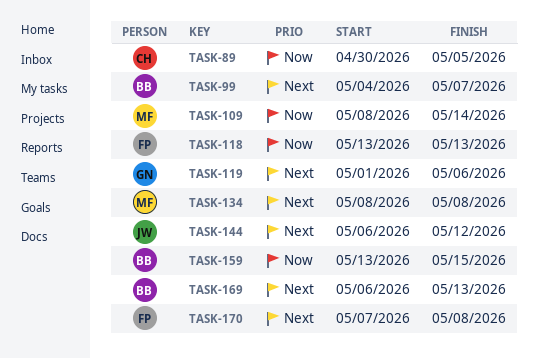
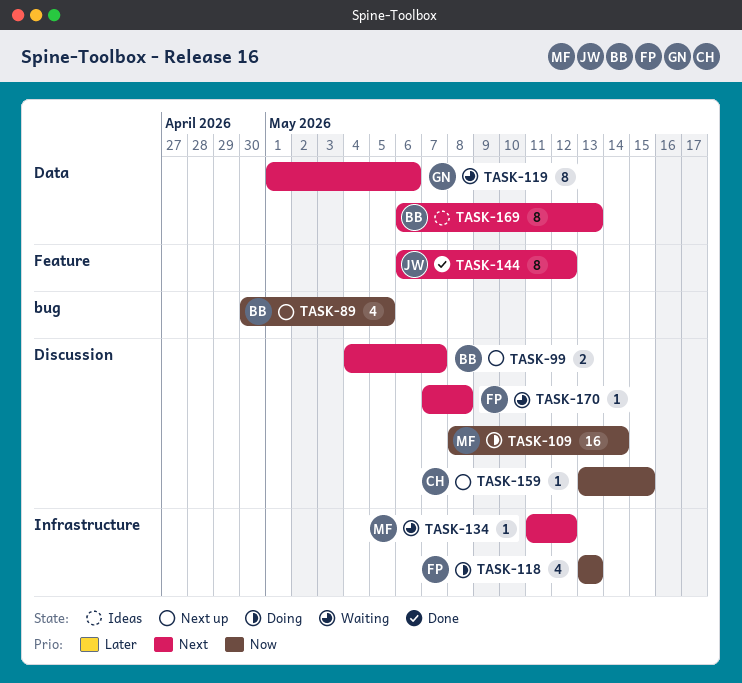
TASK-89, owner: CH -> BB
TASK-134, start: May 8 -> May 11
TASK-134, due: May 8 -> May 12
TASK-159, owner: BB -> CH

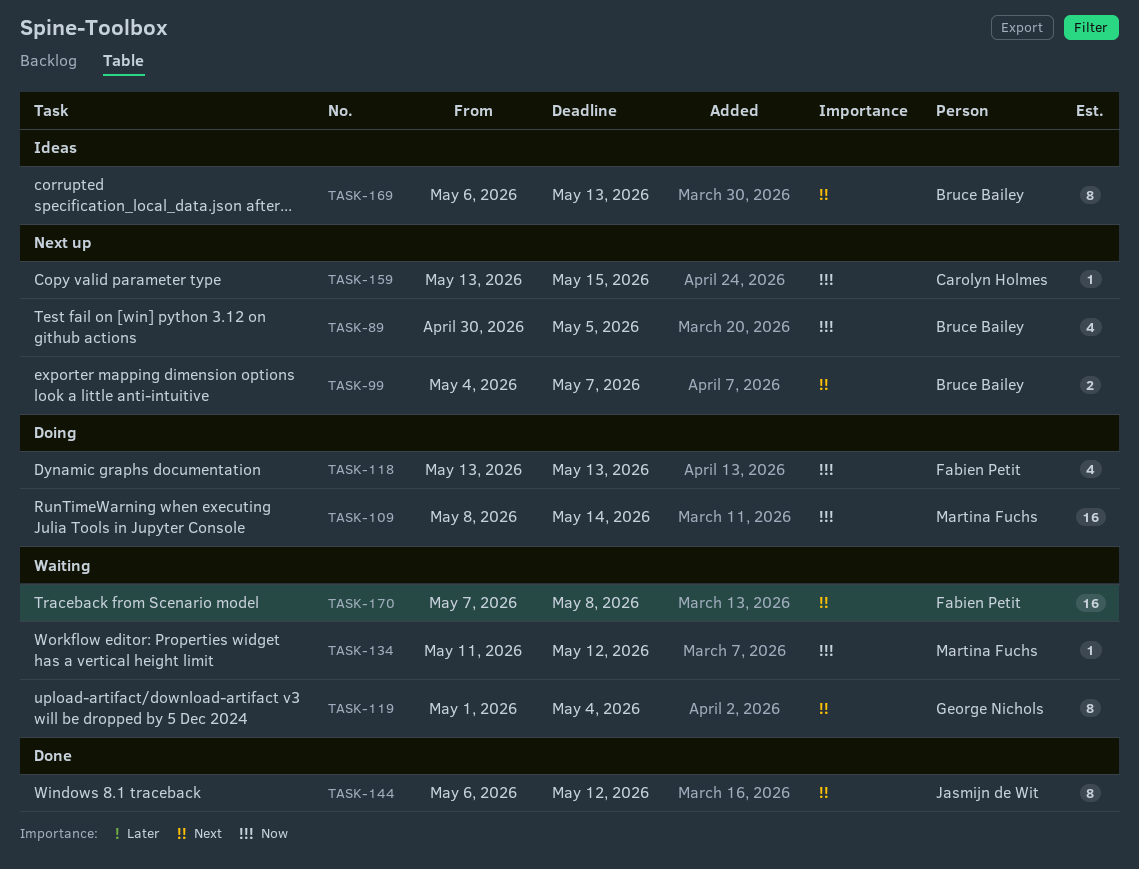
TASK-119, due: May 6 -> May 4
TASK-134, priority: Next -> Now
TASK-170, estimate: 1 -> 16

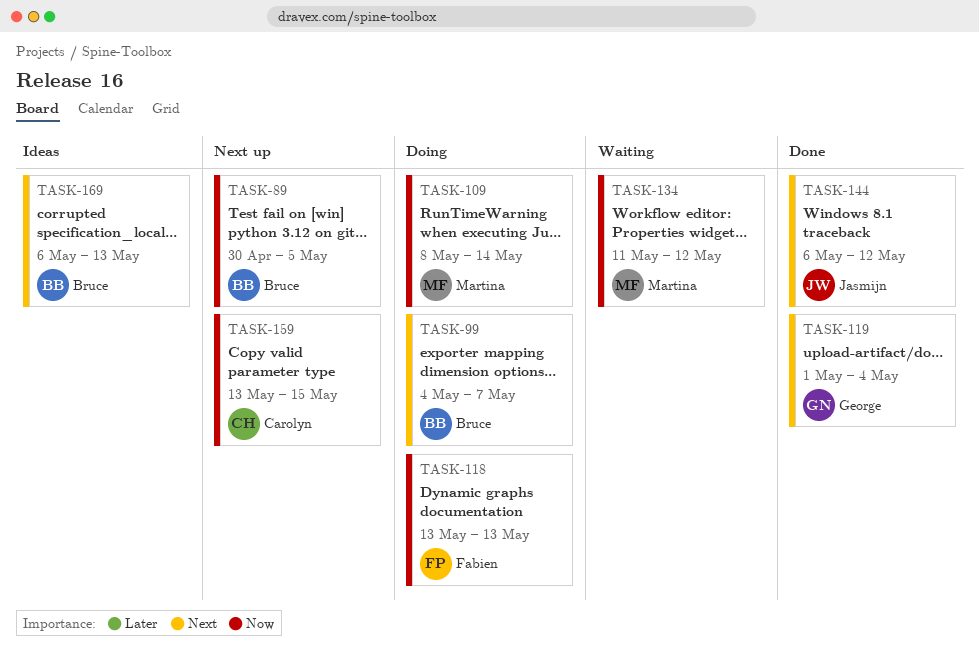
TASK-99, status: Next up -> Doing
TASK-119, status: Waiting -> Done
TASK-170: present -> none

